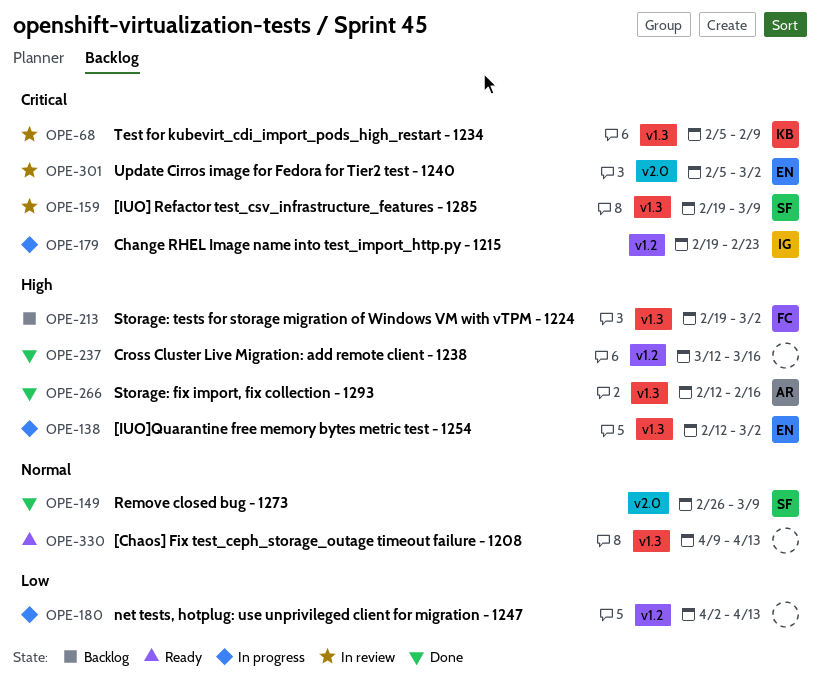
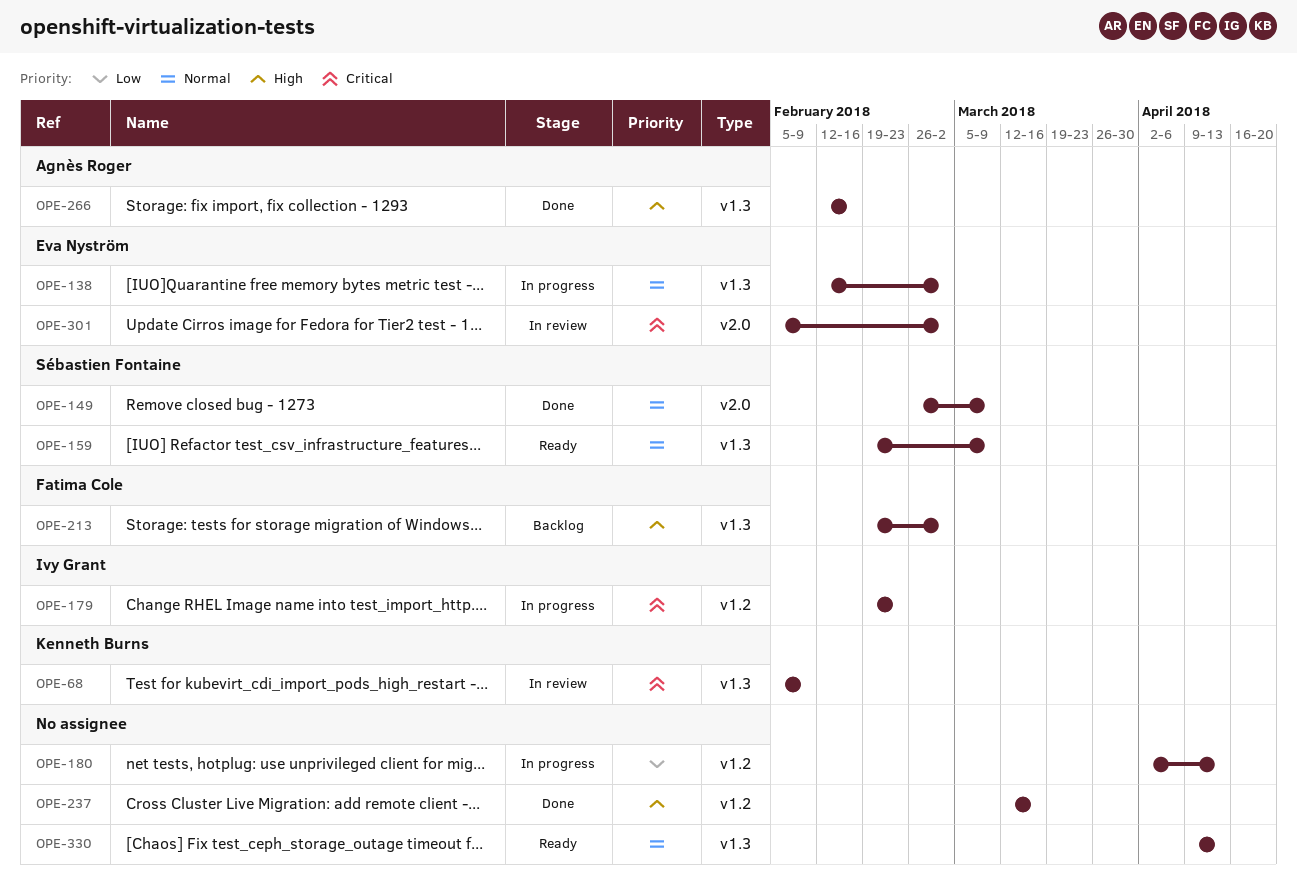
OPE-138, priority: High -> Normal
OPE-159, status: In review -> Ready
OPE-159, priority: Critical -> Normal

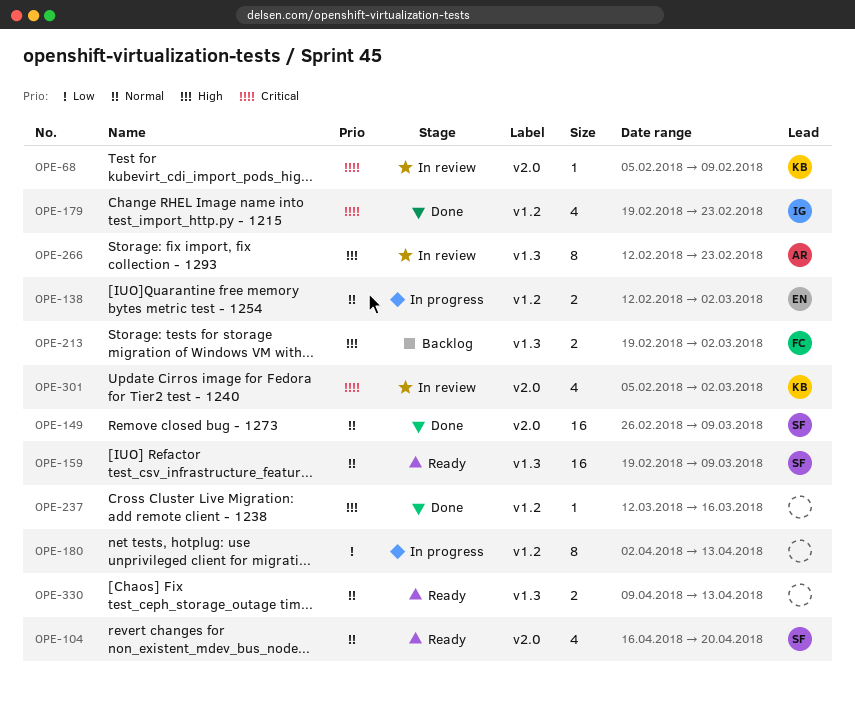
OPE-68, label: v1.3 -> v2.0
OPE-104: none -> present
OPE-138, label: v1.3 -> v1.2
OPE-179, status: In progress -> Done
OPE-266, status: Done -> In review
OPE-266, due: Feb 16 -> Feb 23
OPE-301, owner: Eva Nyström -> Kenneth Burns

